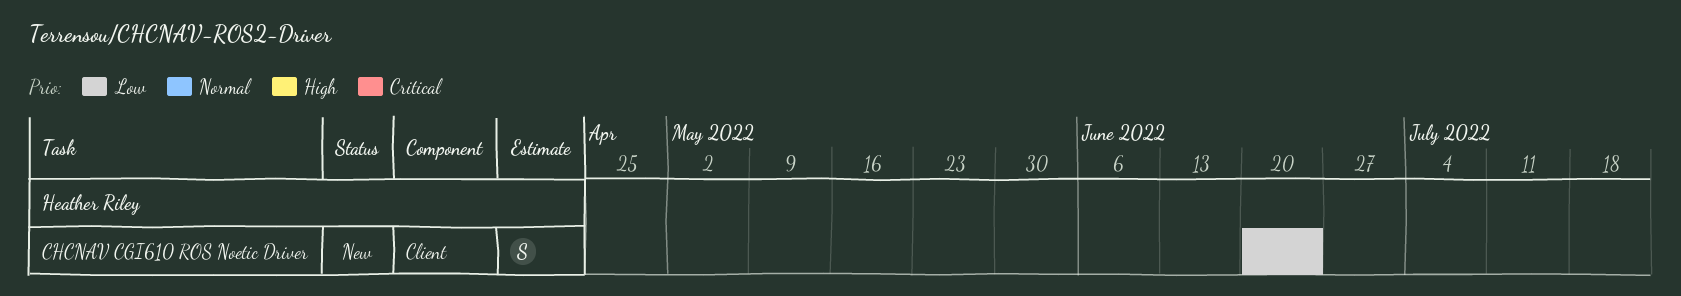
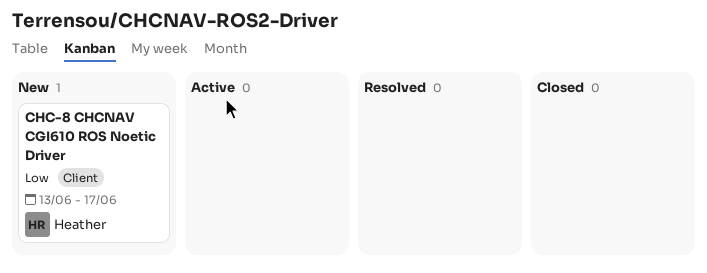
CHCNAV CGI610 ROS Noetic Driver, start: Jun 20 -> Jun 13
CHCNAV CGI610 ROS Noetic Driver, due: Jun 24 -> Jun 17

